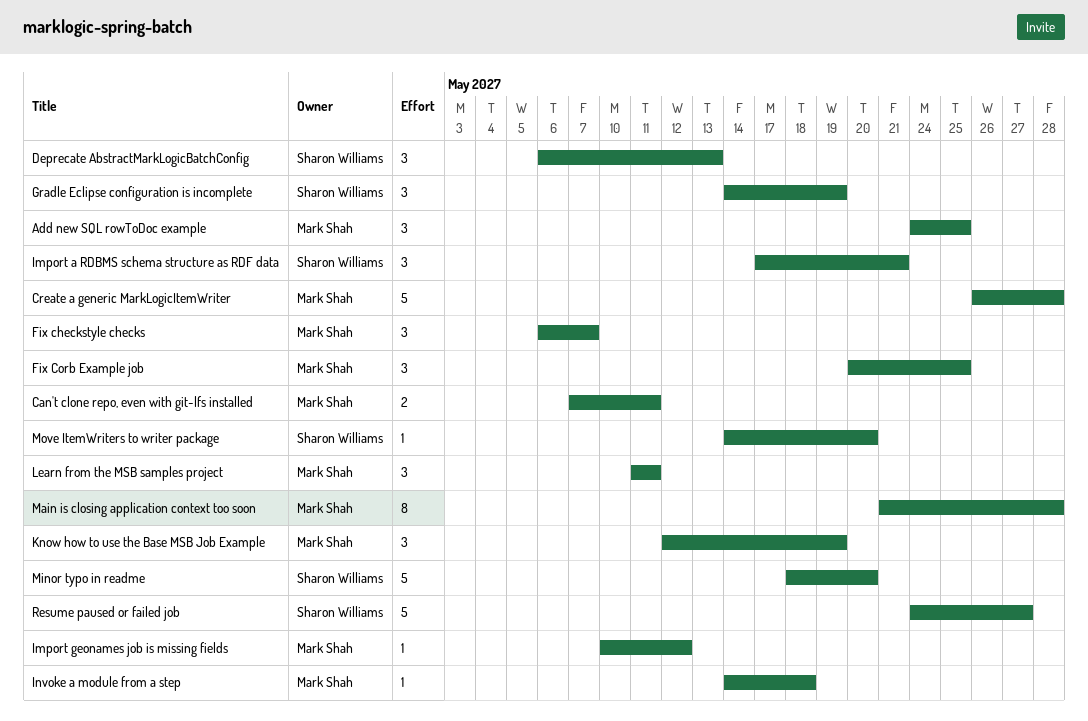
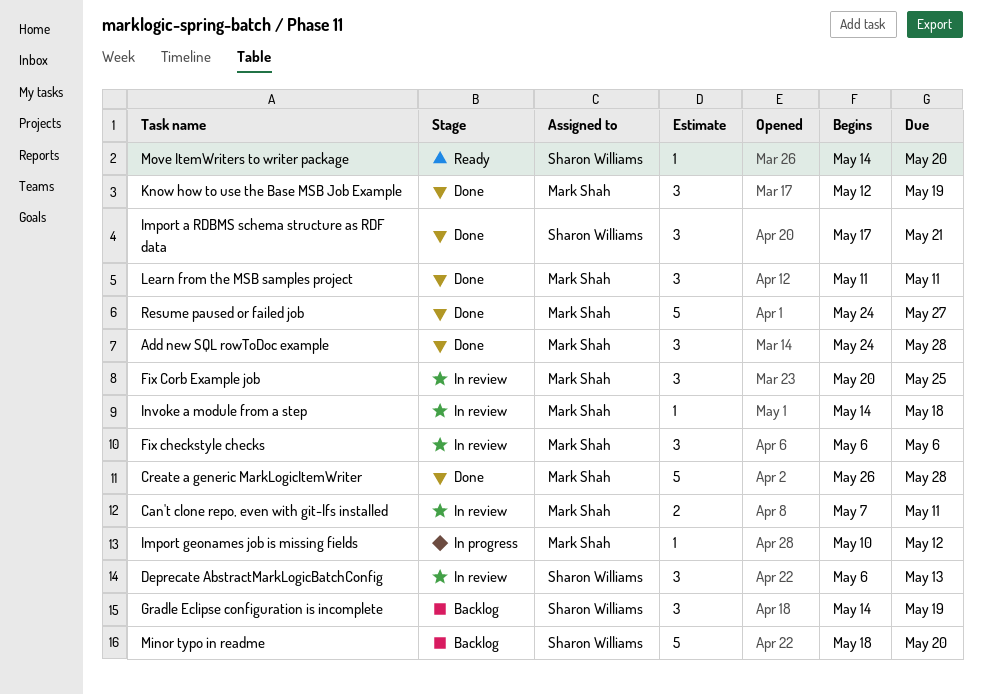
Add new SQL rowToDoc example, due: May 25 -> May 28
Fix checkstyle checks, due: May 7 -> May 6
Main is closing application context too soon: present -> none
Resume paused or failed job, owner: Sharon Williams -> Mark Shah

